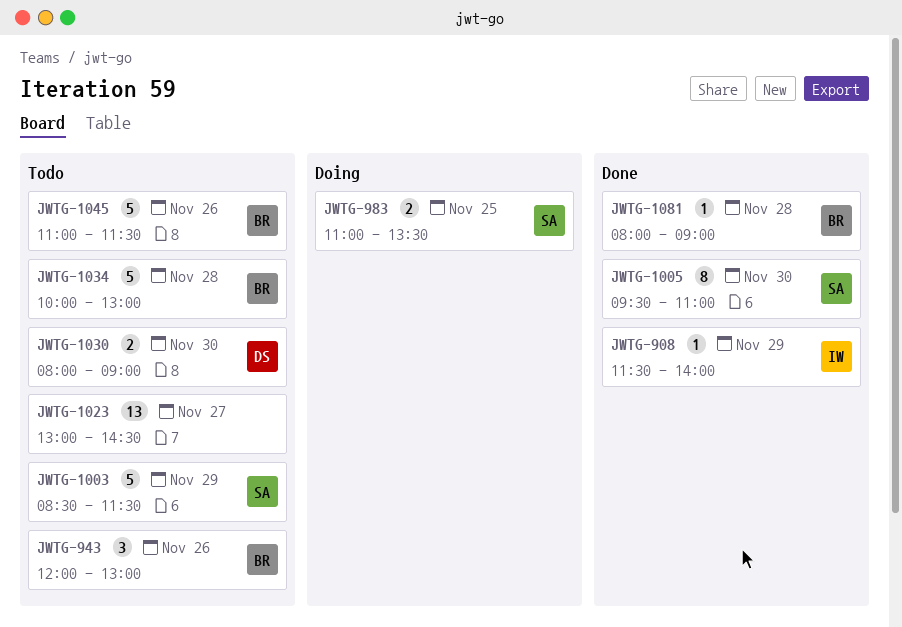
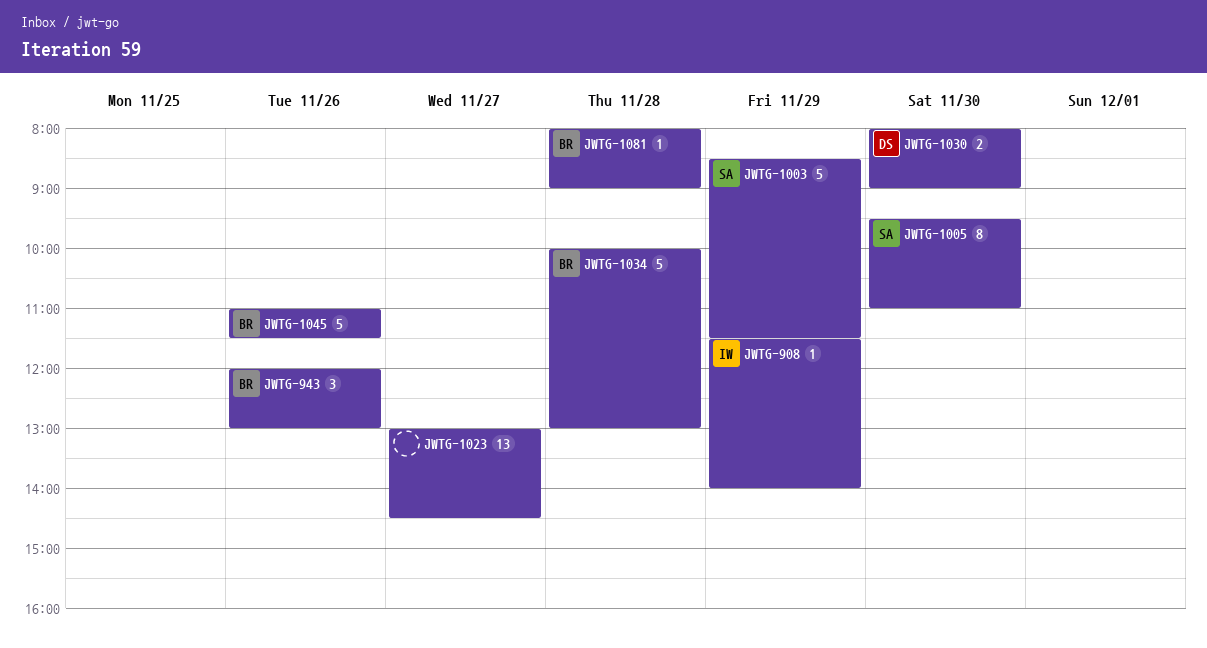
JWTG-983: present -> none

